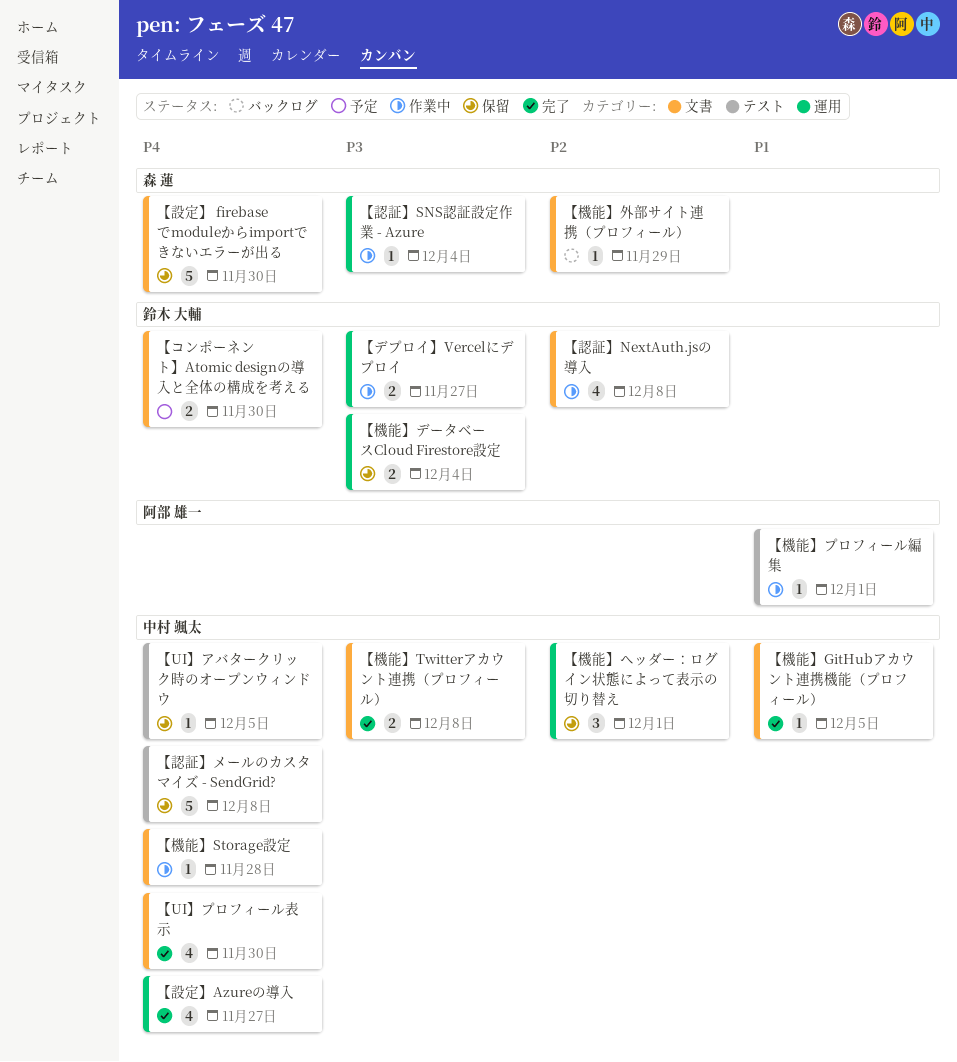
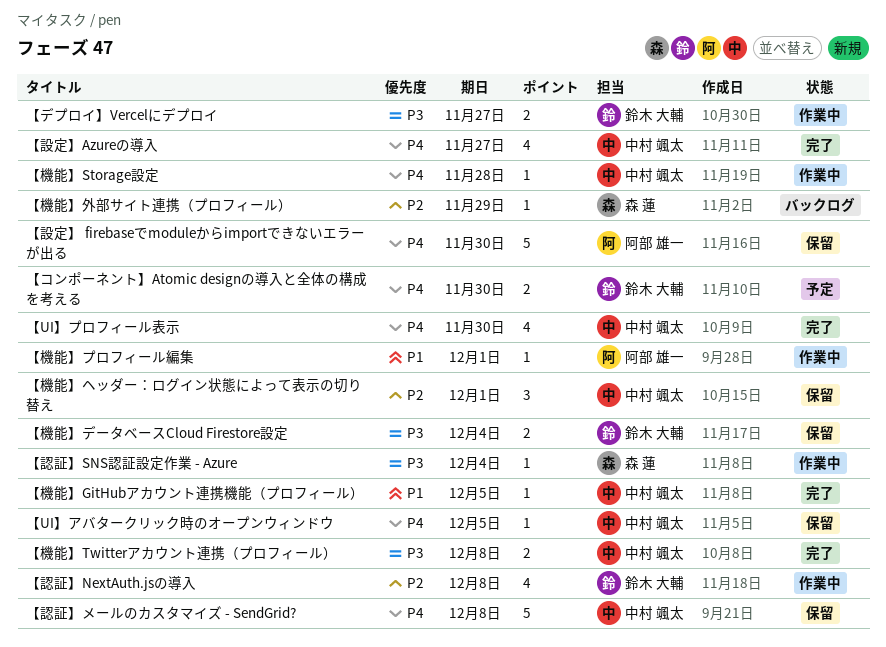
【設定】 firebaseでmoduleからimportできないエラーが出る, owner: 森 蓮 -> 阿部 雄一

